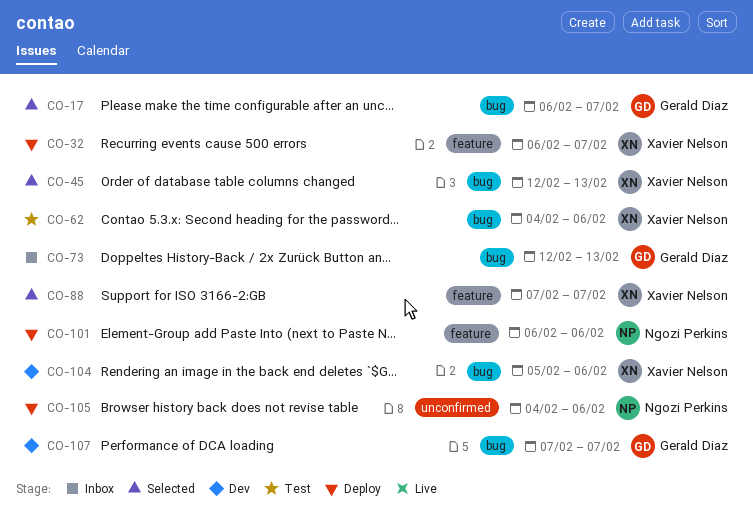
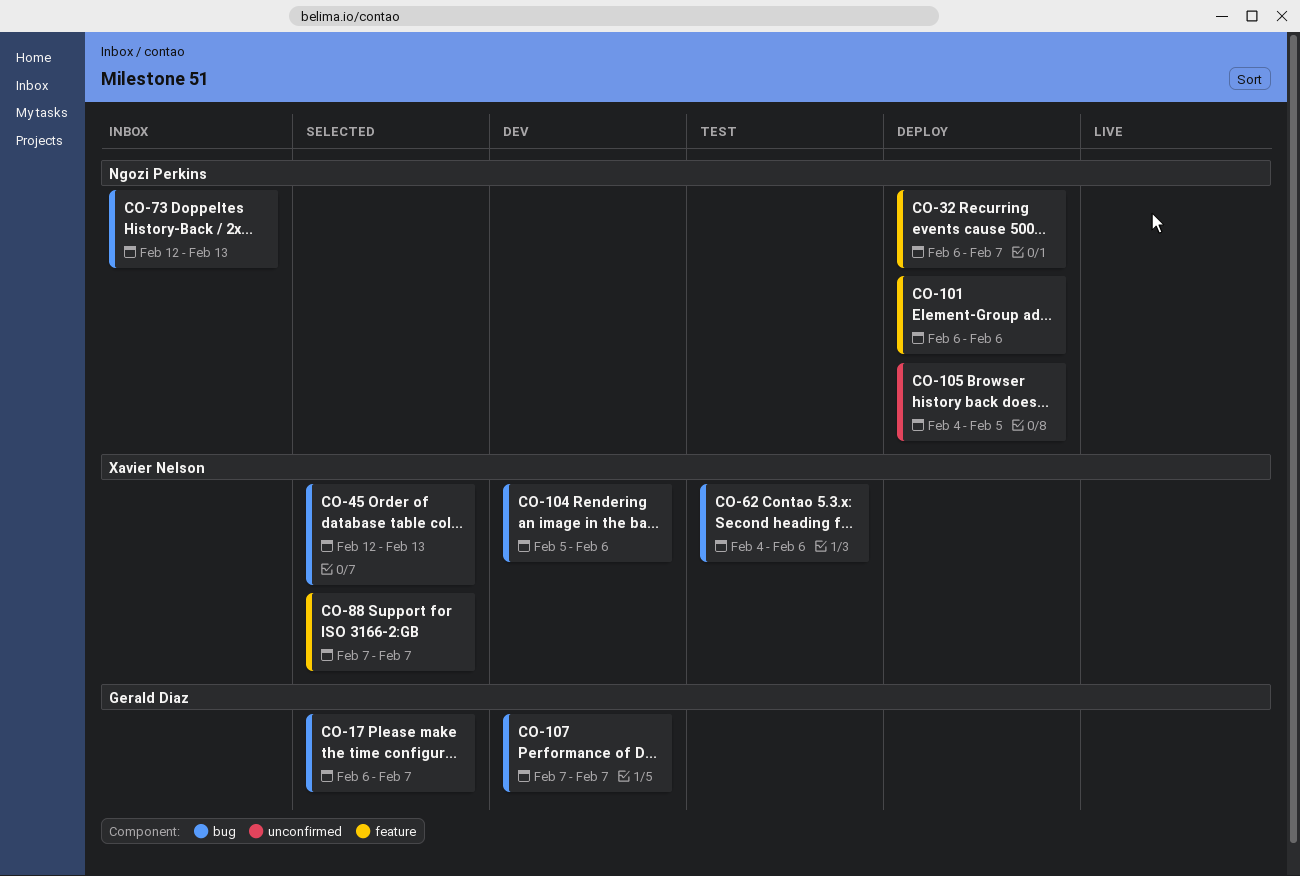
CO-32, owner: Xavier Nelson -> Ngozi Perkins
CO-73, owner: Gerald Diaz -> Ngozi Perkins
CO-105, due: Feb 6 -> Feb 5

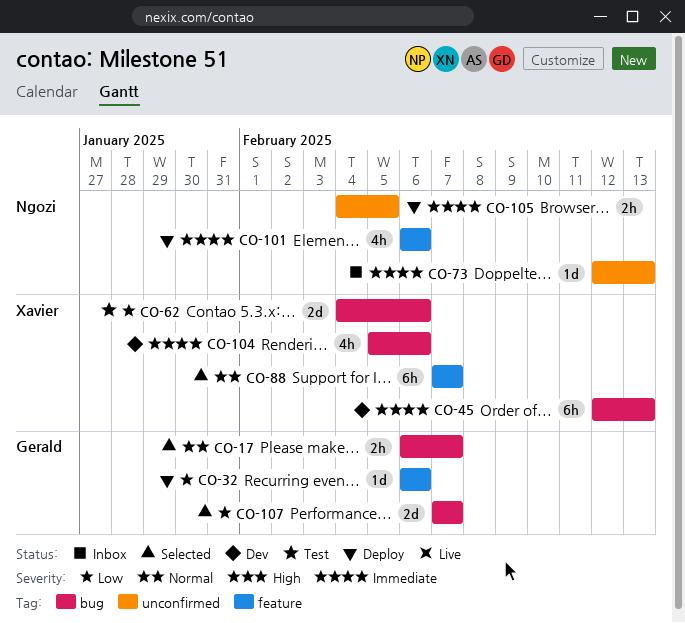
CO-32, owner: Ngozi Perkins -> Gerald Diaz
CO-32, due: Feb 7 -> Feb 6
CO-45, status: Selected -> Dev
CO-73, label: bug -> unconfirmed
CO-107, status: Dev -> Selected

